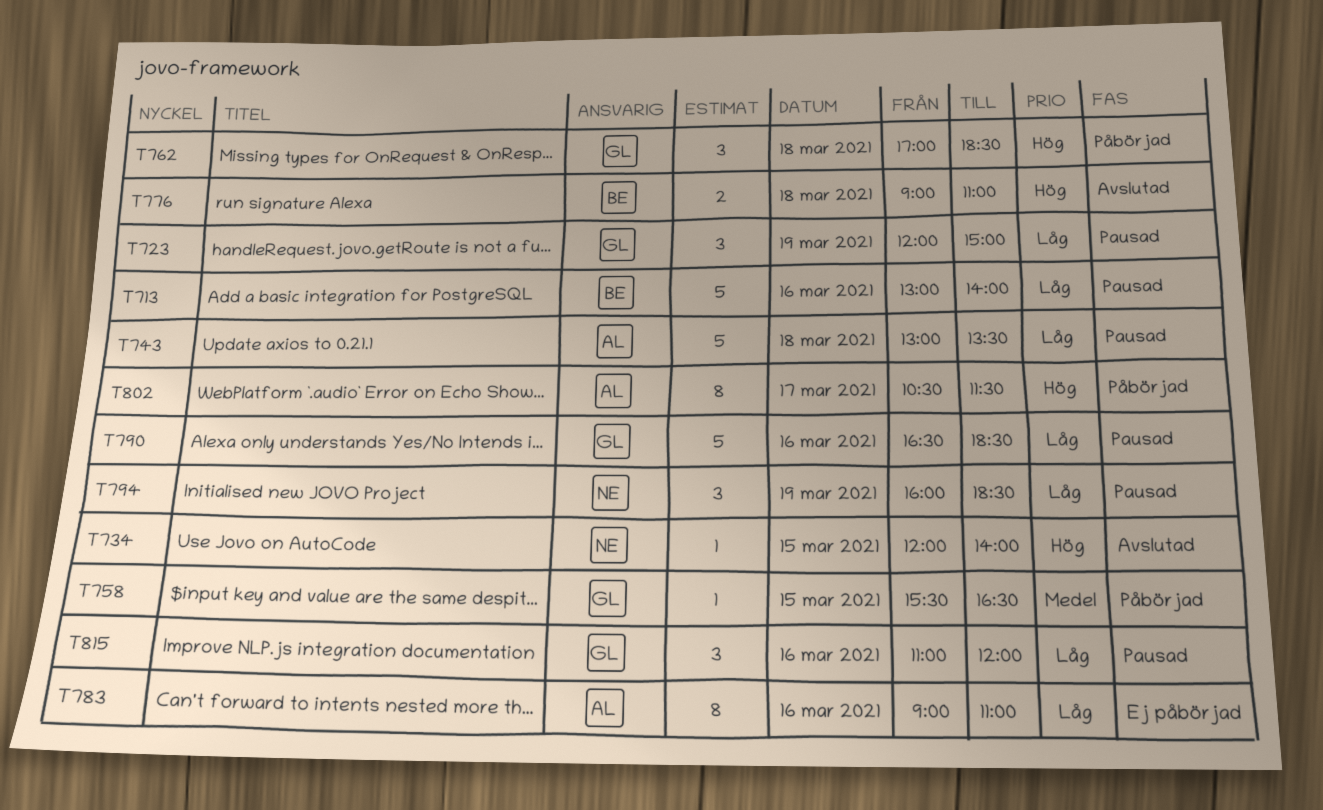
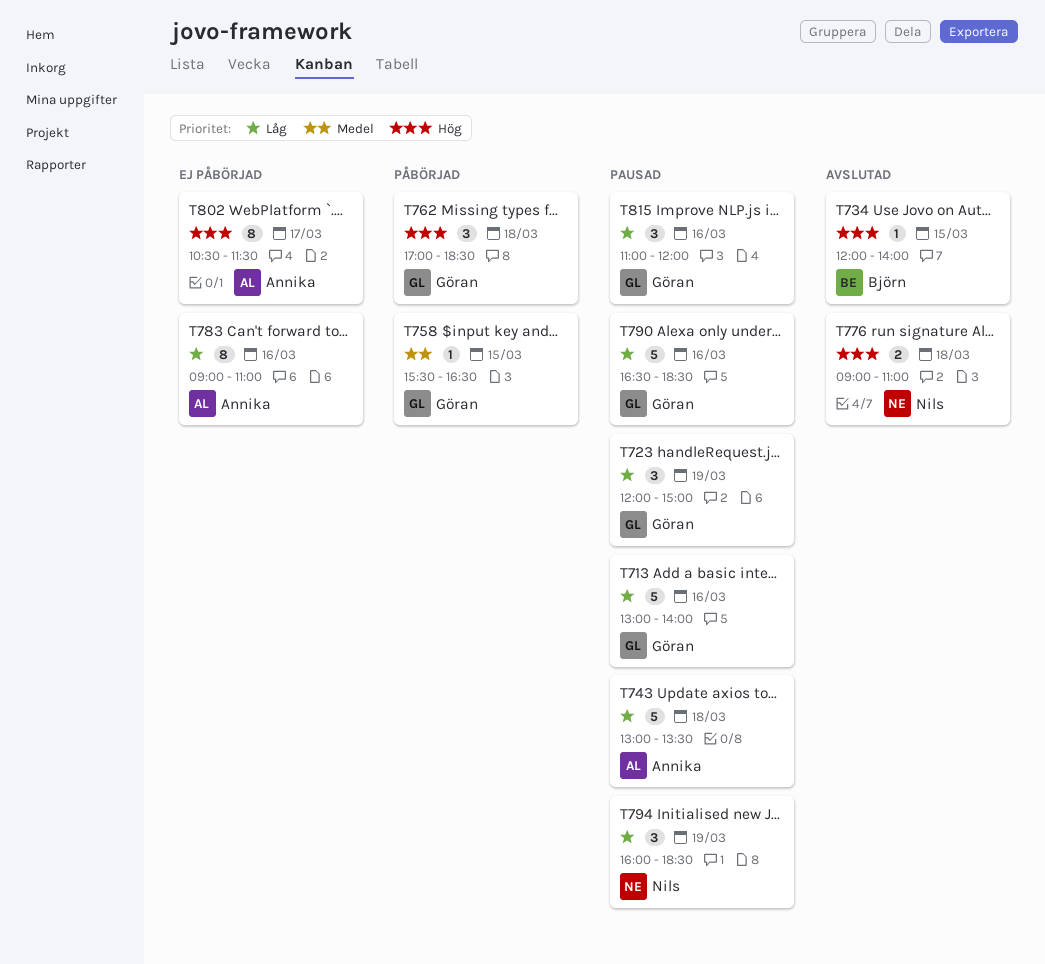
T713, owner: Björn -> Göran
T734, owner: Nils -> Björn
T776, owner: Björn -> Nils
T802, status: Påbörjad -> Ej påbörjad

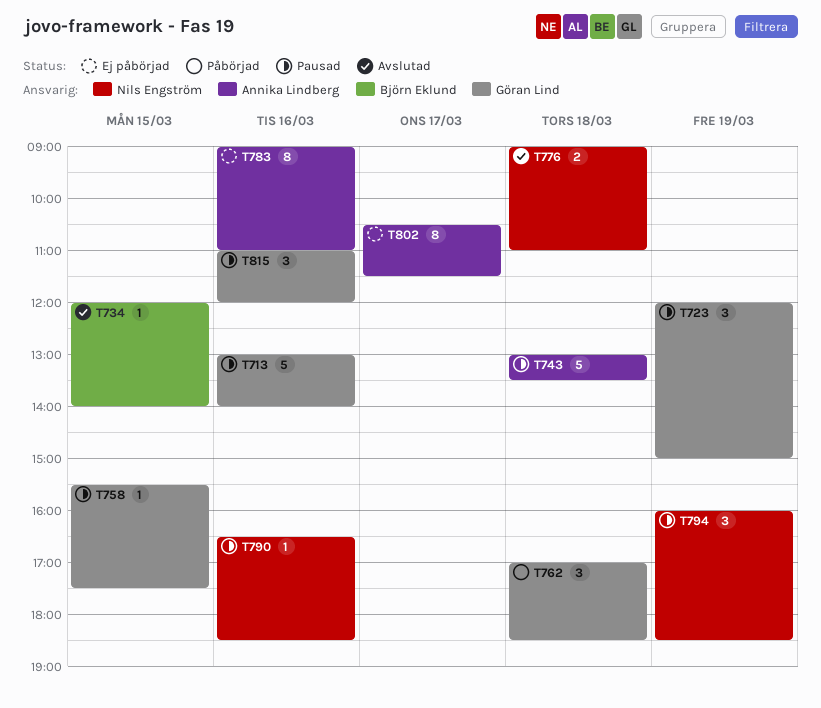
T758, status: Påbörjad -> Pausad
T758, ends: 16:30 -> 17:30
T790, owner: Göran Lind -> Nils Engström
T790, estimate: 5 -> 1

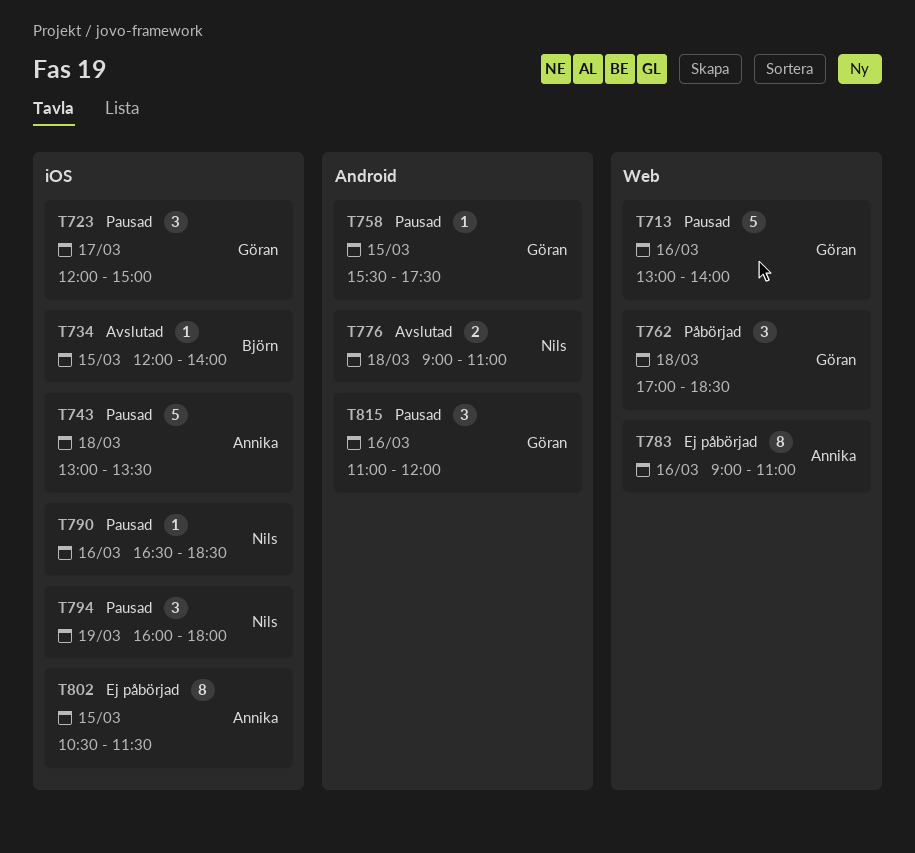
T723, day: Mar 19 -> Mar 17
T794, ends: 18:30 -> 18:00
T802, day: Mar 17 -> Mar 15

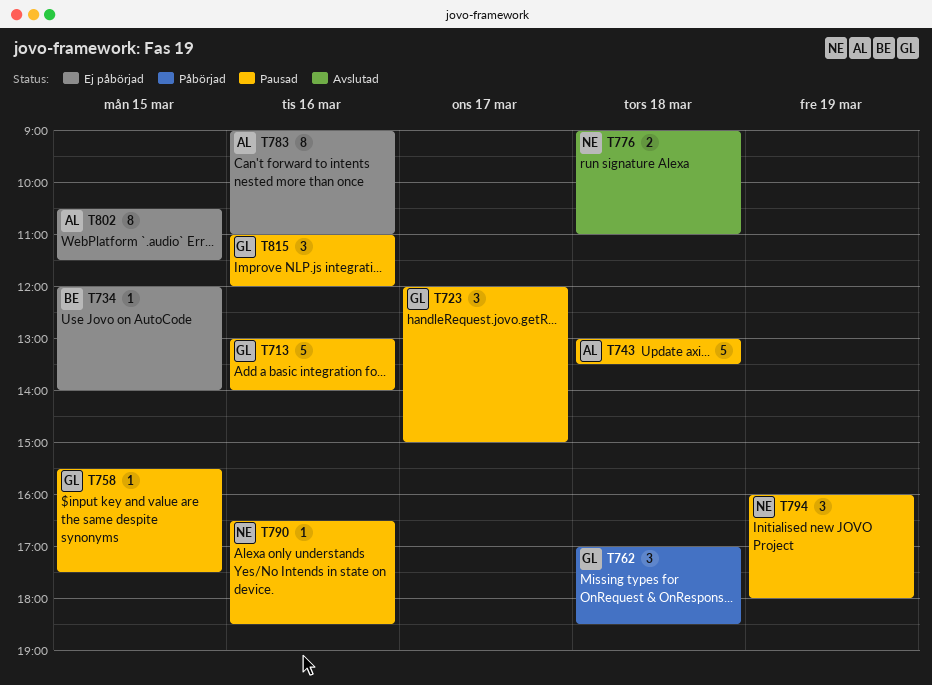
T734, status: Avslutad -> Ej påbörjad

